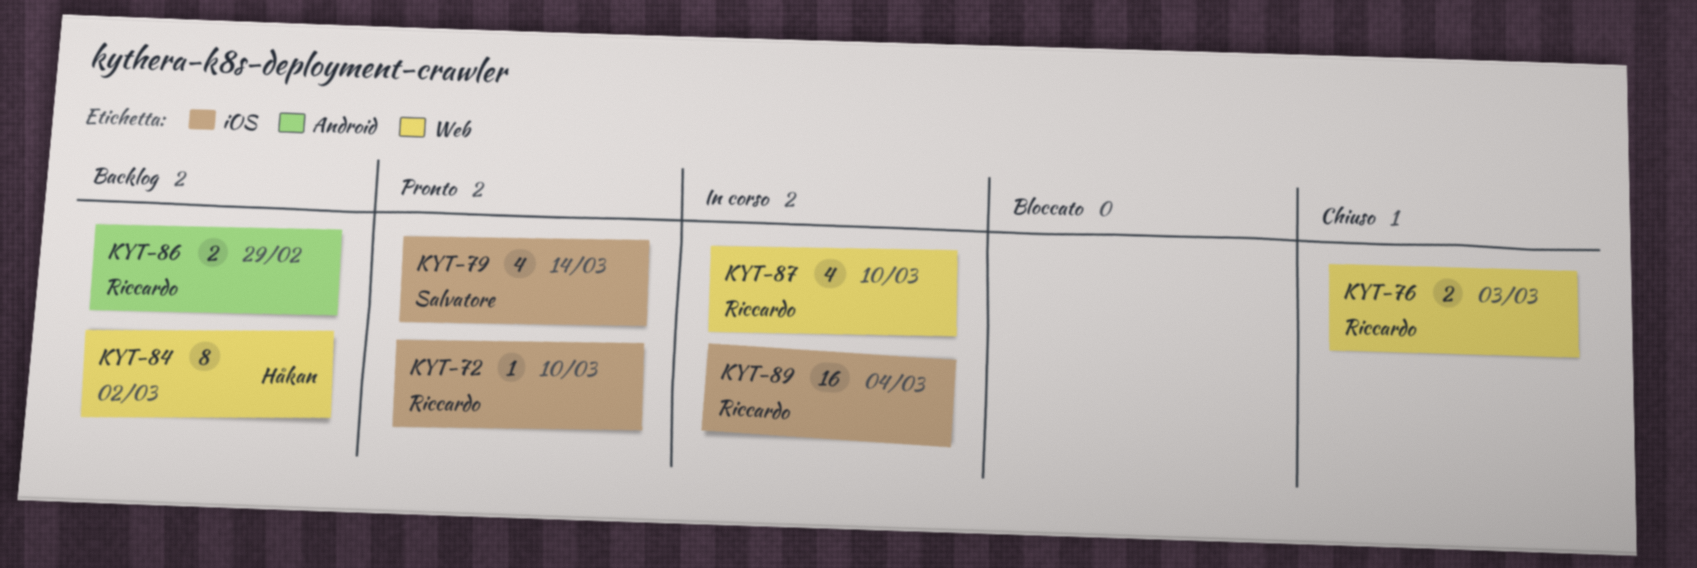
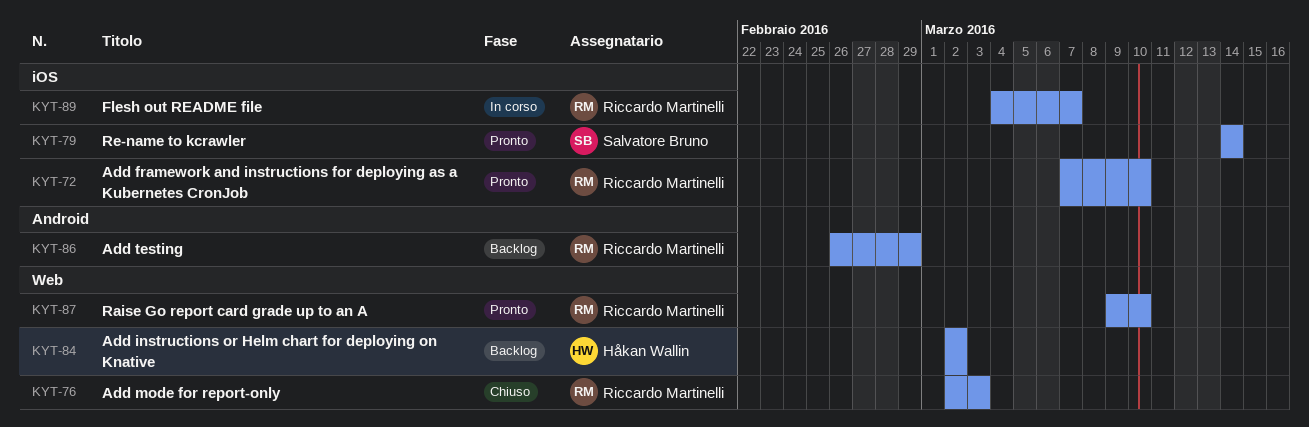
KYT-87, status: In corso -> Pronto
KYT-89, due: Mar 4 -> Mar 7

